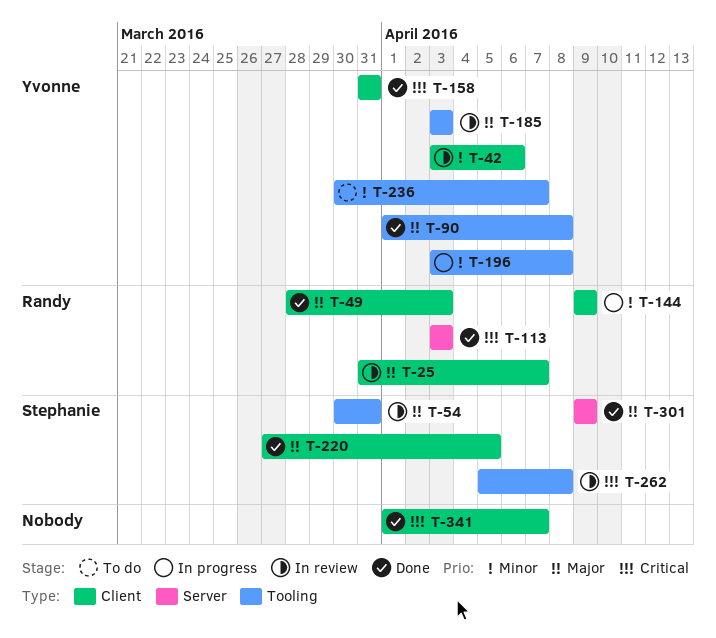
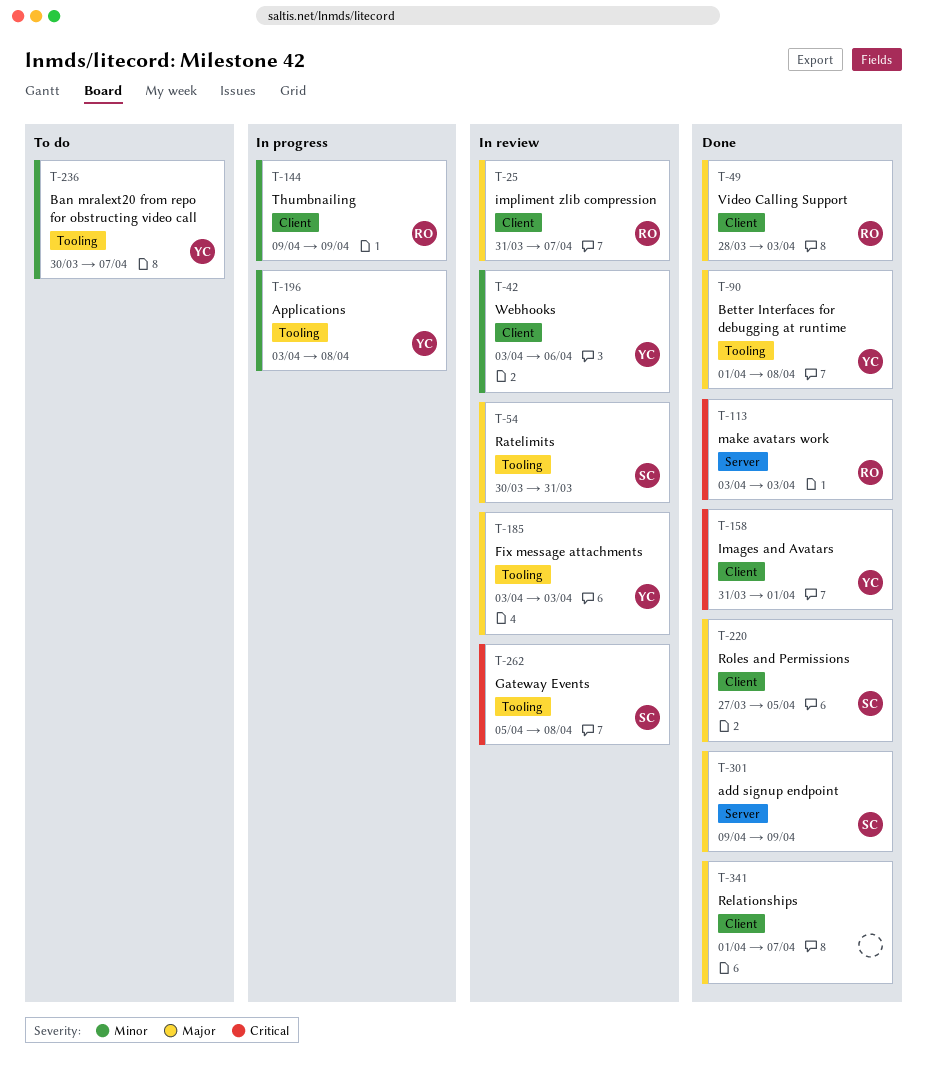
T-158, due: Mar 31 -> Apr 1
T-341, priority: Critical -> Major

